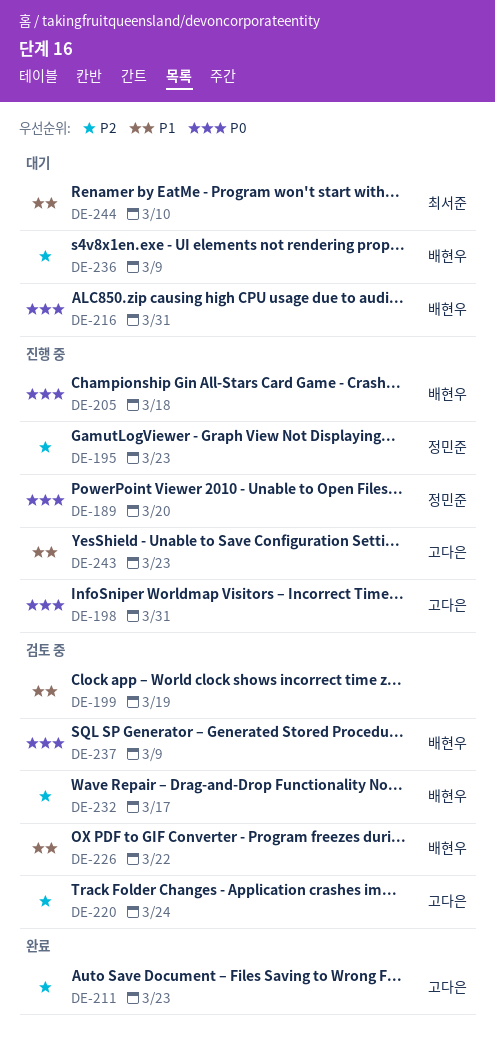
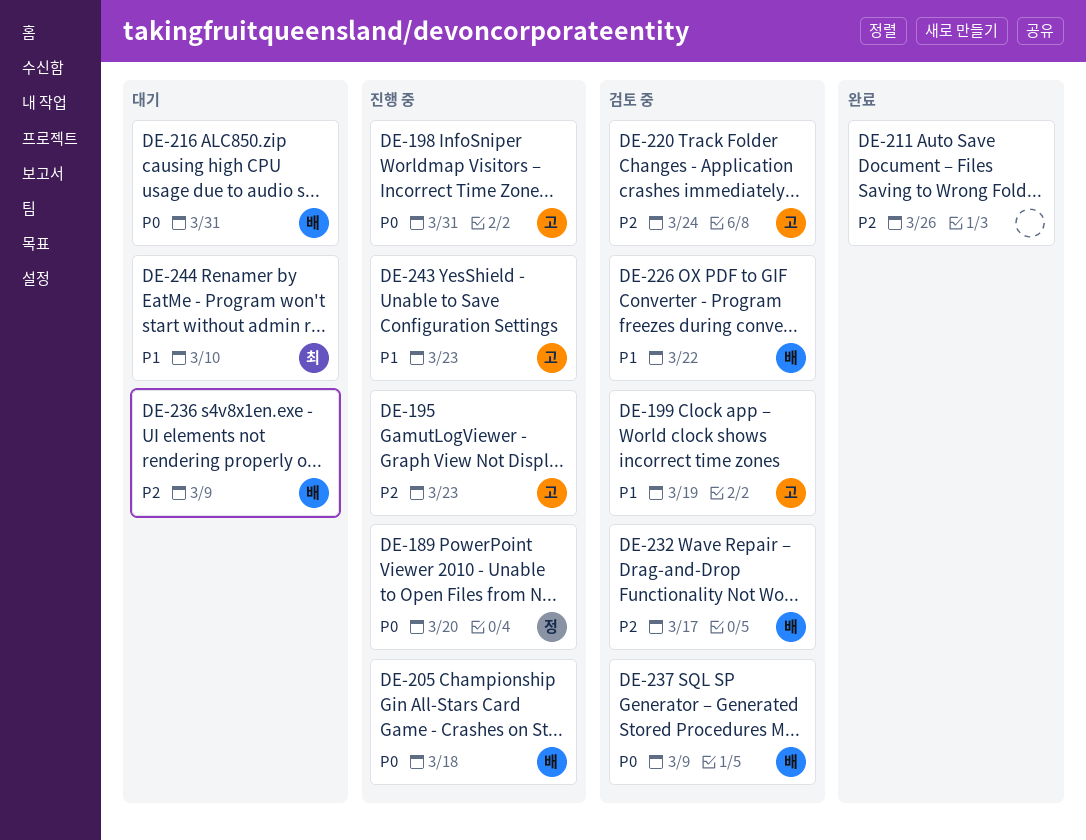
DE-195, owner: 정민준 -> 고다은
DE-199, owner: none -> 고다은
DE-211, owner: 고다은 -> none
DE-211, due: Mar 23 -> Mar 26

